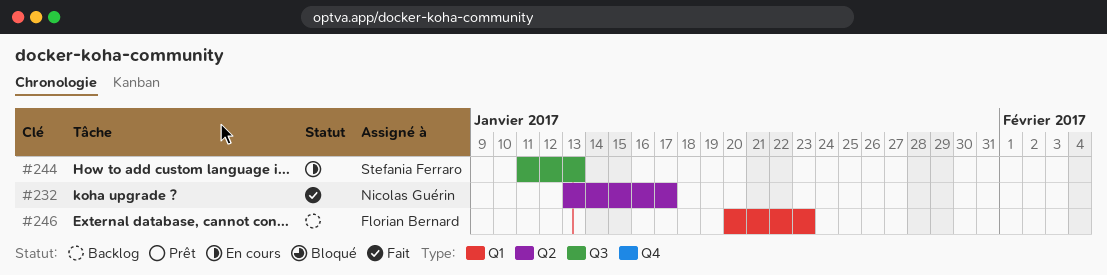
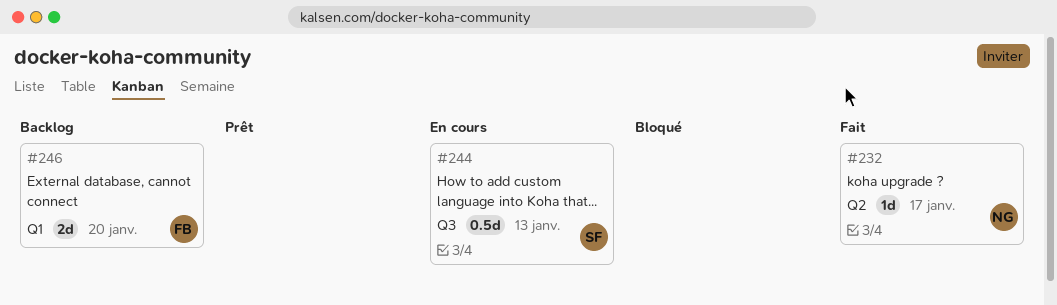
#246, due: Jan 23 -> Jan 20

